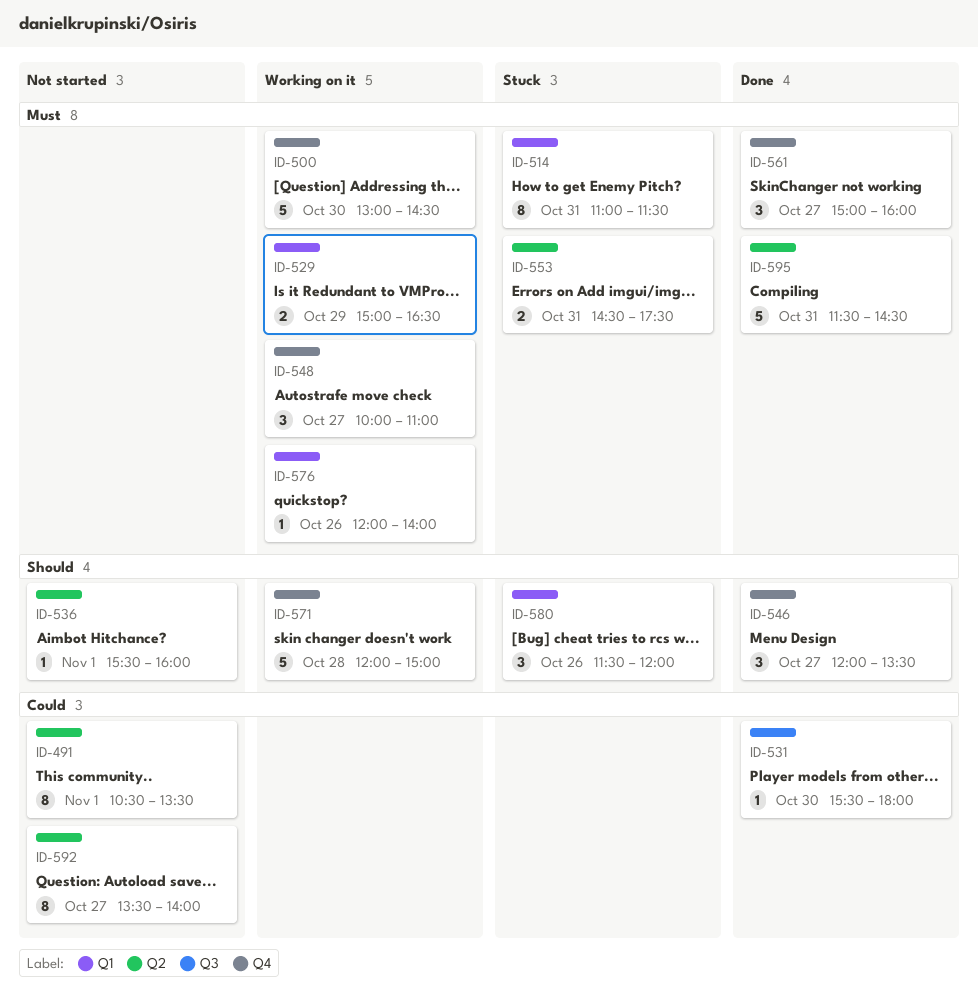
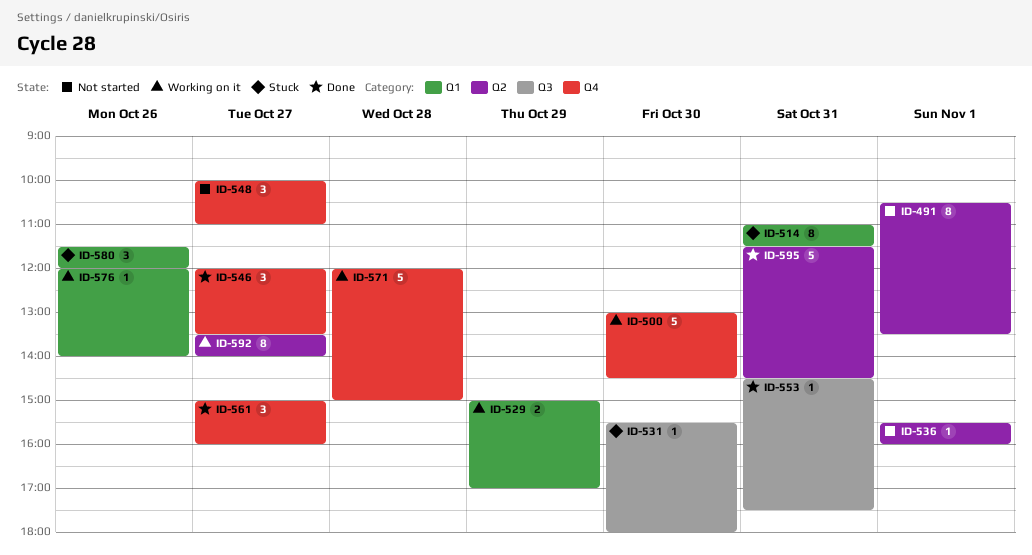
ID-529, ends: 16:30 -> 17:00
ID-531, status: Done -> Stuck
ID-548, status: Working on it -> Not started
ID-553, status: Stuck -> Done
ID-553, label: Q2 -> Q3
ID-553, estimate: 2 -> 1
ID-592, status: Not started -> Working on it

